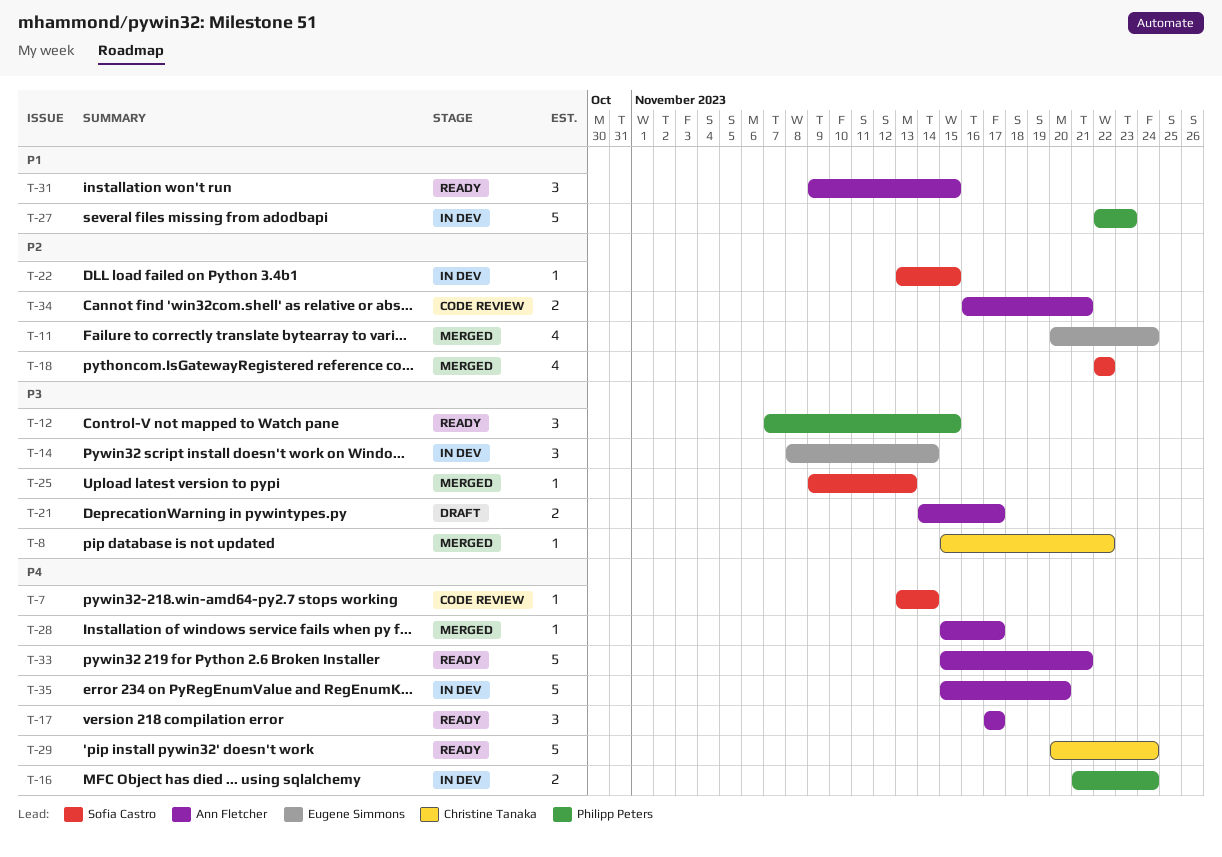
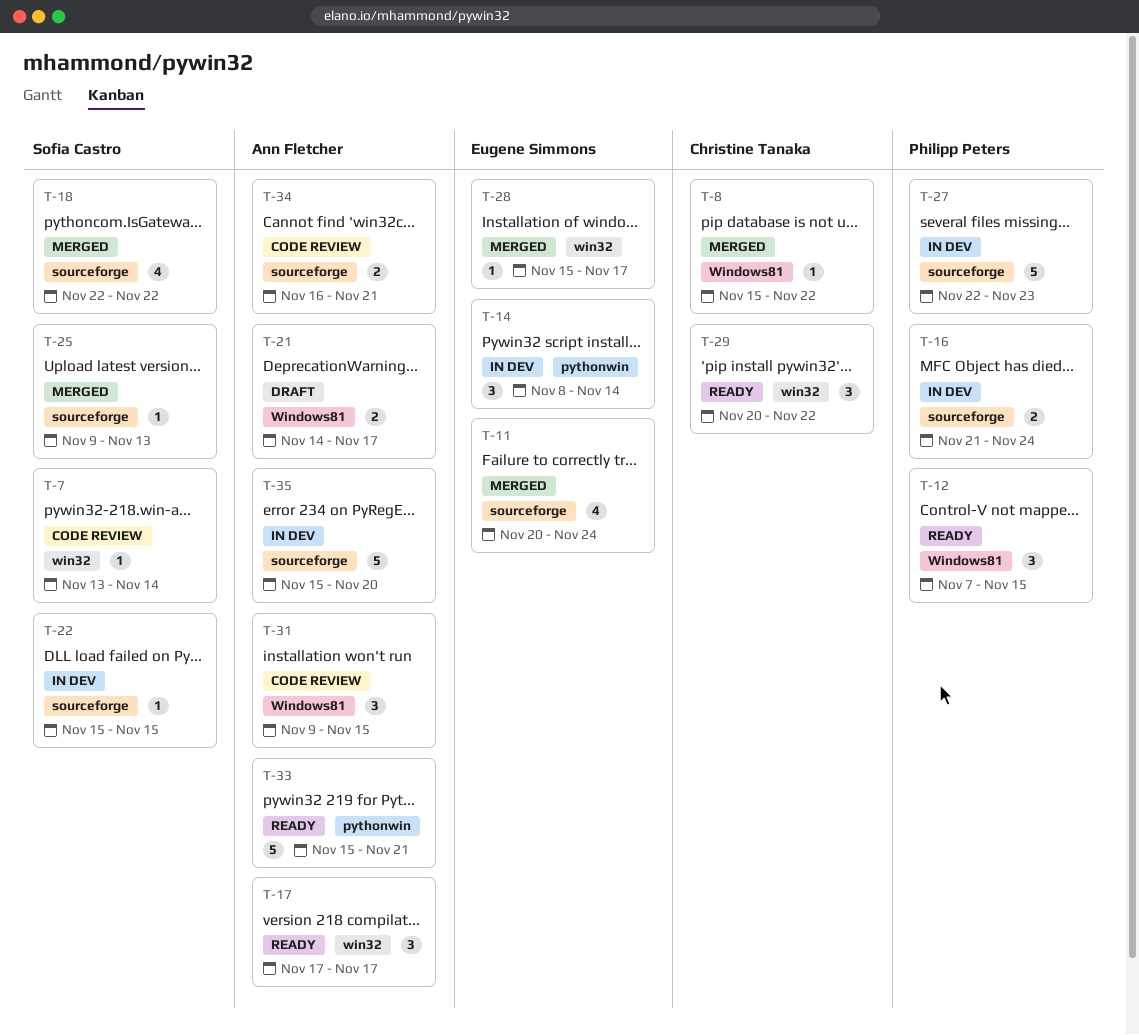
T-22, start: Nov 13 -> Nov 15
T-28, owner: Ann Fletcher -> Eugene Simmons
T-29, estimate: 5 -> 3
T-29, due: Nov 24 -> Nov 22
T-31, status: Ready -> Code review

